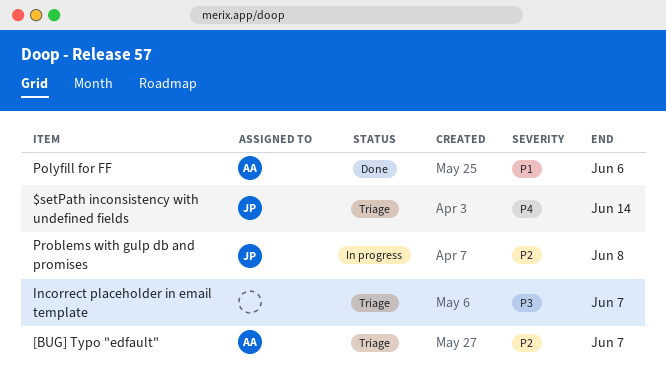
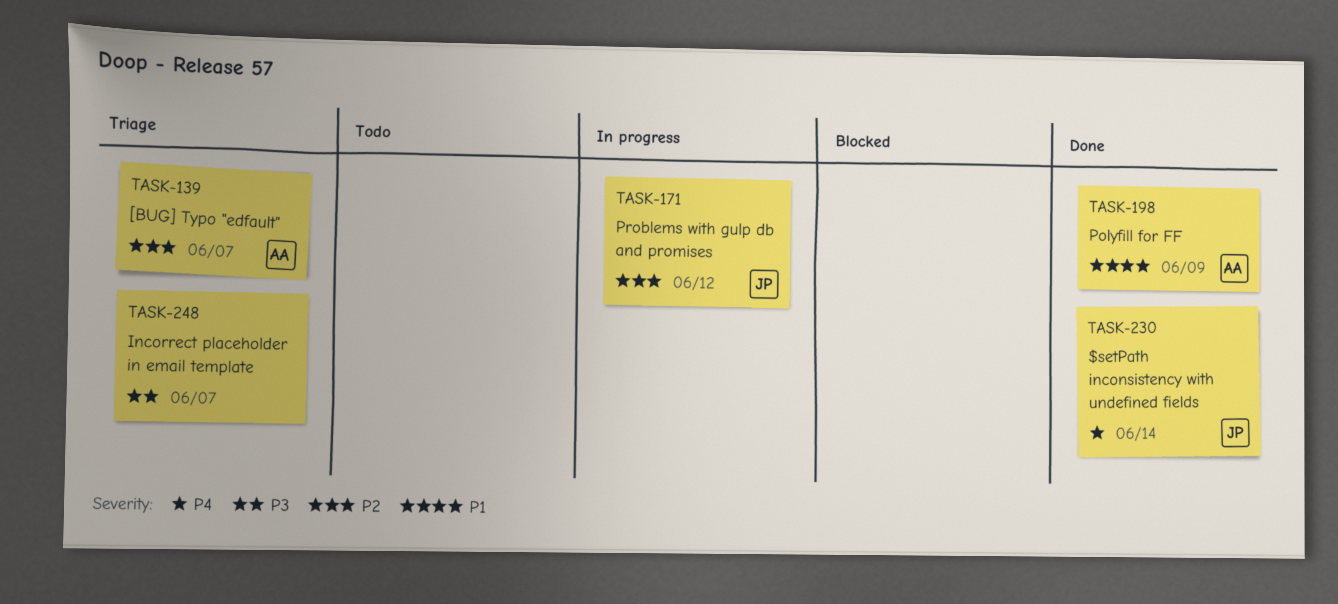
$setPath inconsistency with undefined fields, status: Triage -> Done
Polyfill for FF, due: Jun 6 -> Jun 9
Problems with gulp db and promises, due: Jun 8 -> Jun 12

